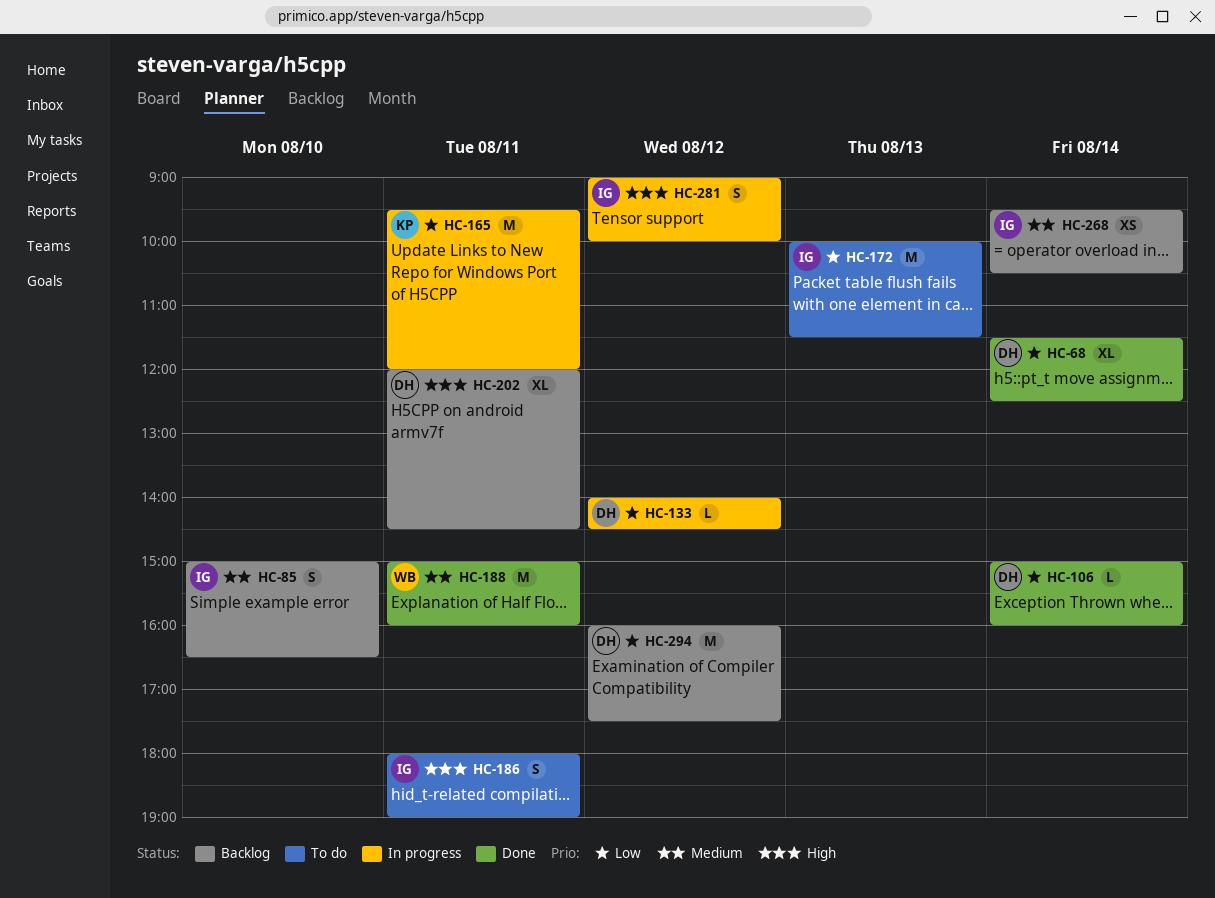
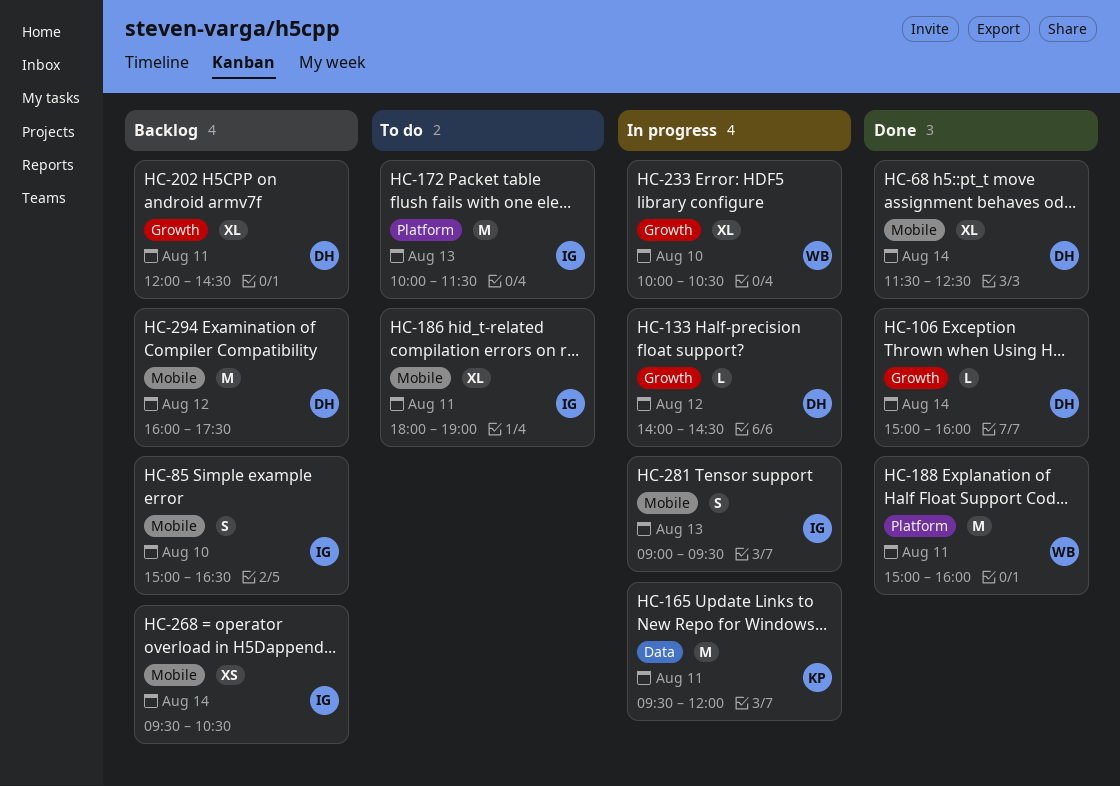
HC-186, estimate: S -> XL
HC-233: none -> present
HC-281, day: Aug 12 -> Aug 13
HC-281, ends: 10:00 -> 09:30

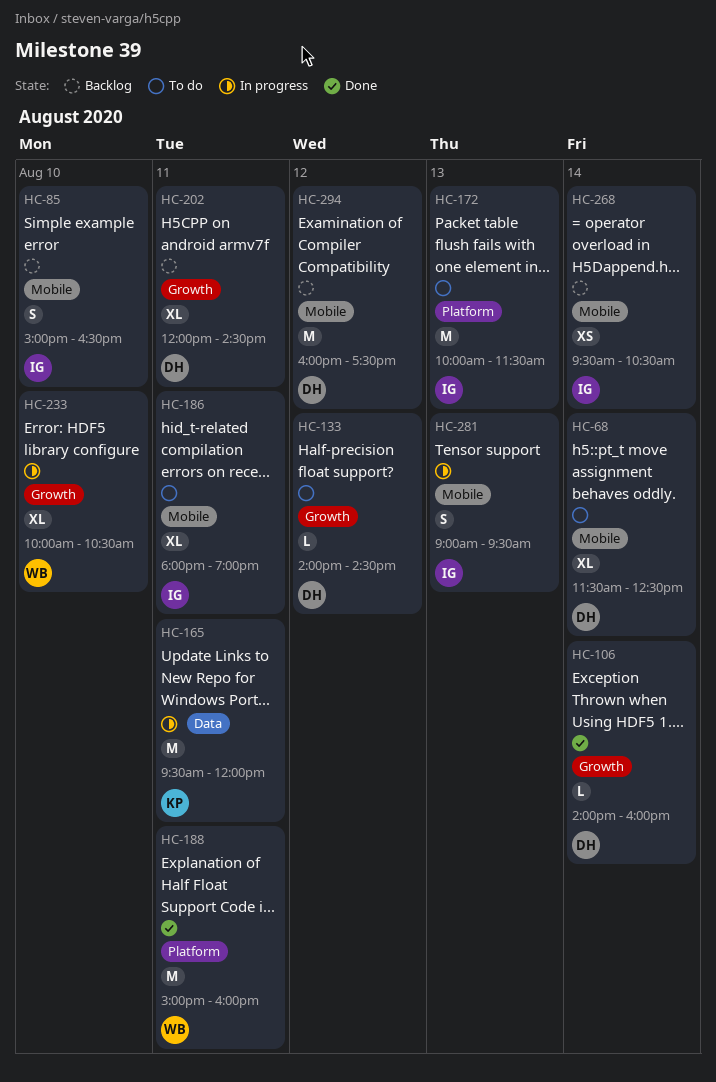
HC-68, status: Done -> To do
HC-106, begins: 15:00 -> 14:00
HC-133, status: In progress -> To do

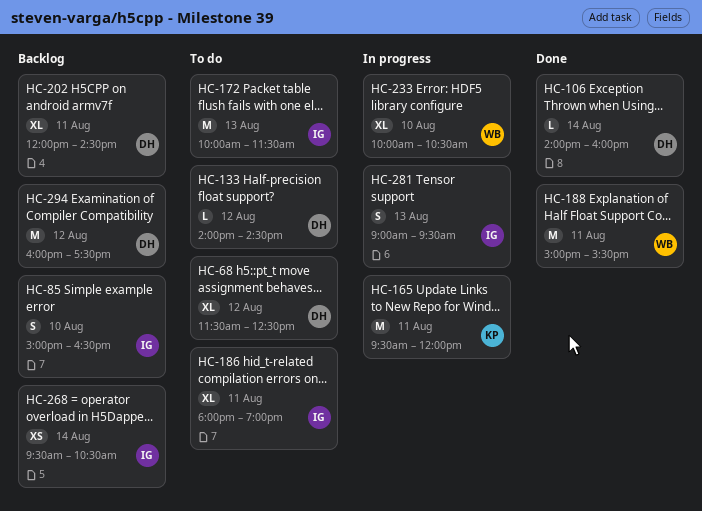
HC-68, day: Aug 14 -> Aug 12
HC-188, ends: 16:00 -> 15:30

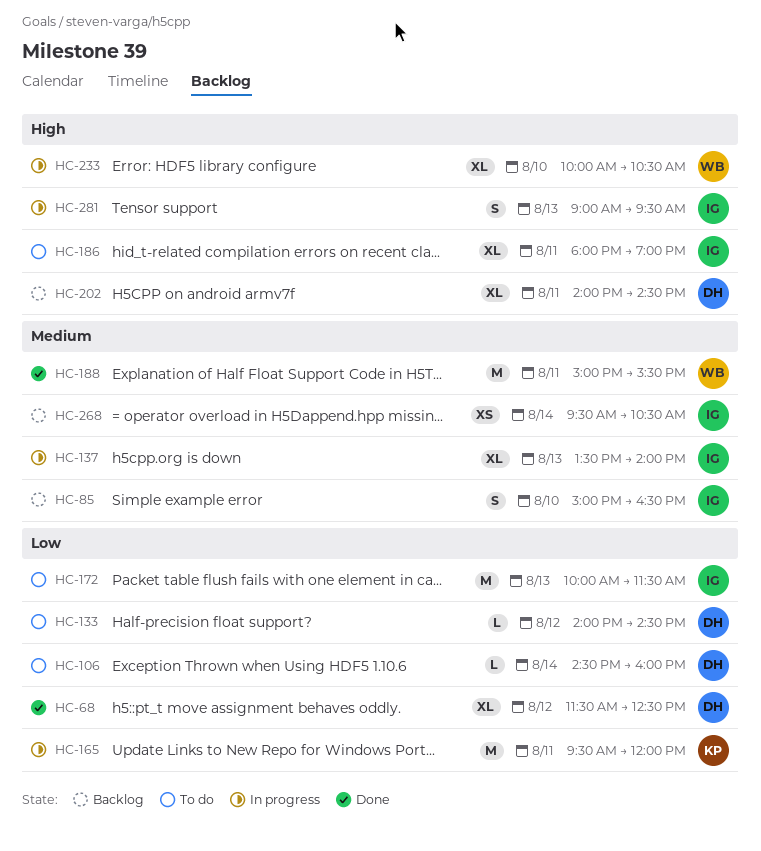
HC-68, status: To do -> Done
HC-106, status: Done -> To do
HC-106, begins: 14:00 -> 14:30
HC-137: none -> present
HC-202, begins: 12:00 -> 14:00
HC-294: present -> none

